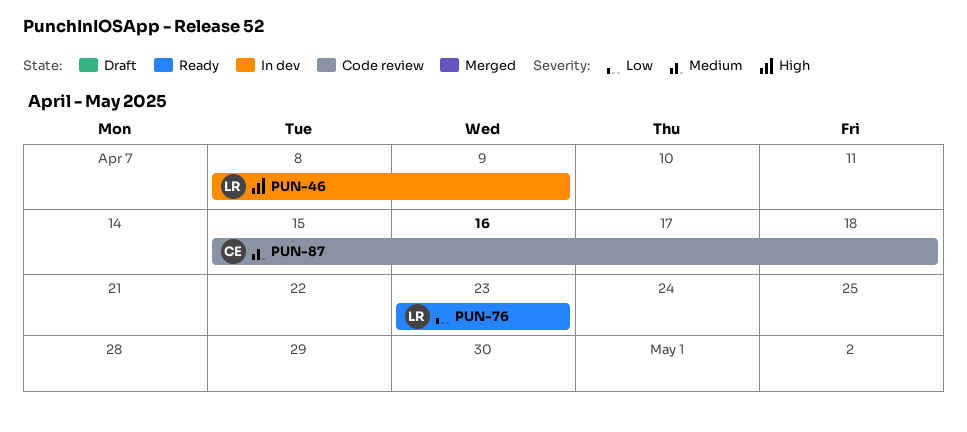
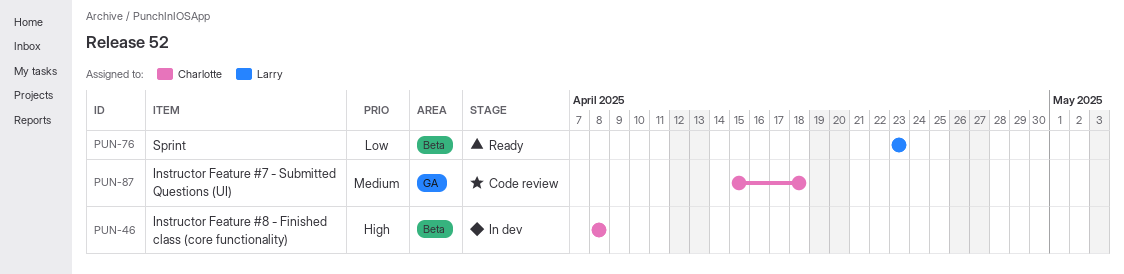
PUN-46, owner: Larry -> Charlotte
PUN-46, due: Apr 9 -> Apr 8

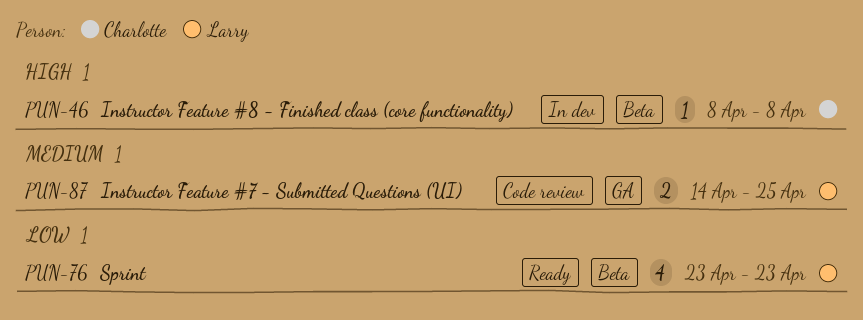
PUN-87, owner: Charlotte -> Larry
PUN-87, start: Apr 15 -> Apr 14
PUN-87, due: Apr 18 -> Apr 25

